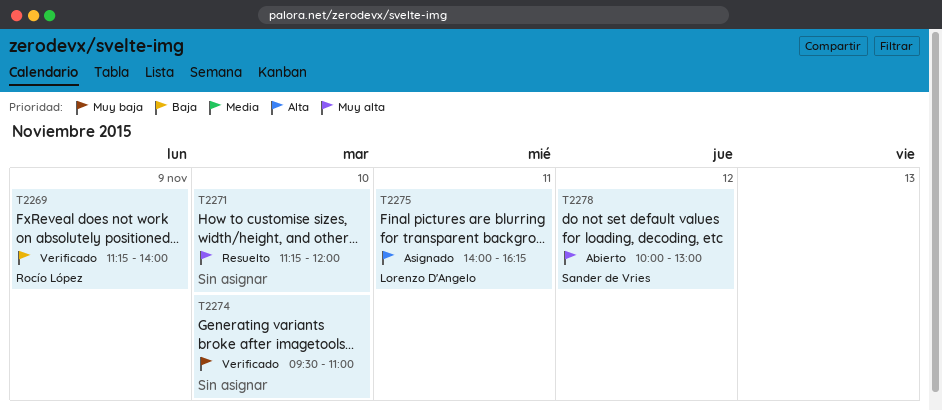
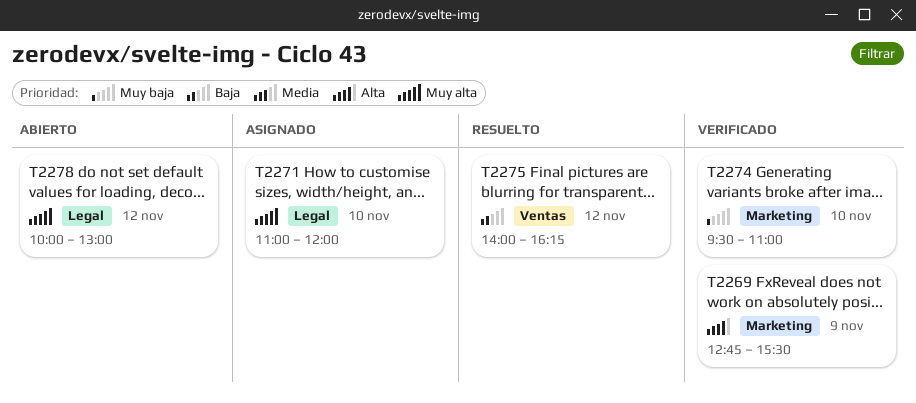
T2269, priority: Baja -> Alta
T2269, begins: 11:15 -> 12:45
T2269, ends: 14:00 -> 15:30
T2271, status: Resuelto -> Asignado
T2271, begins: 11:15 -> 11:00
T2275, status: Asignado -> Resuelto
T2275, priority: Alta -> Baja
T2275, day: Nov 11 -> Nov 12

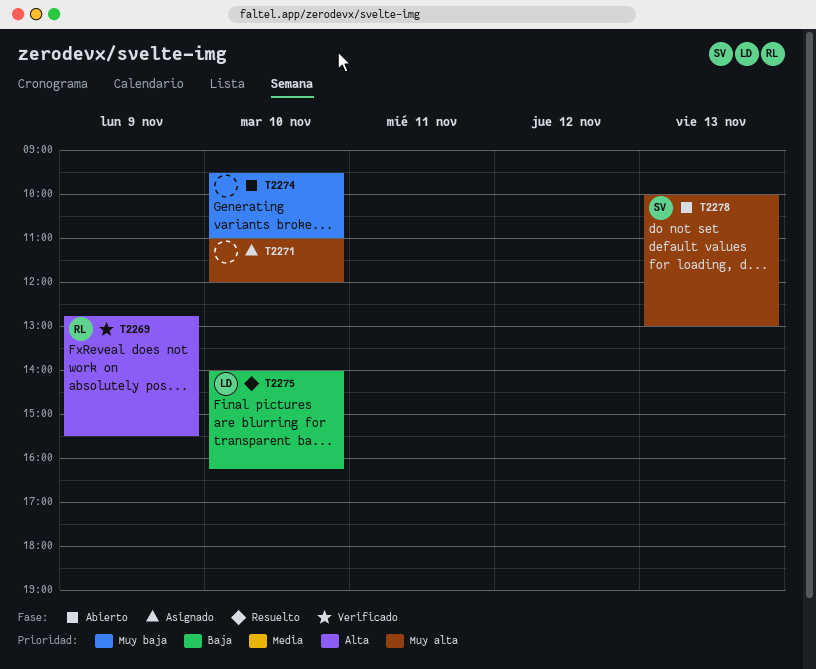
T2274, status: Verificado -> Abierto
T2275, day: Nov 12 -> Nov 10
T2278, day: Nov 12 -> Nov 13

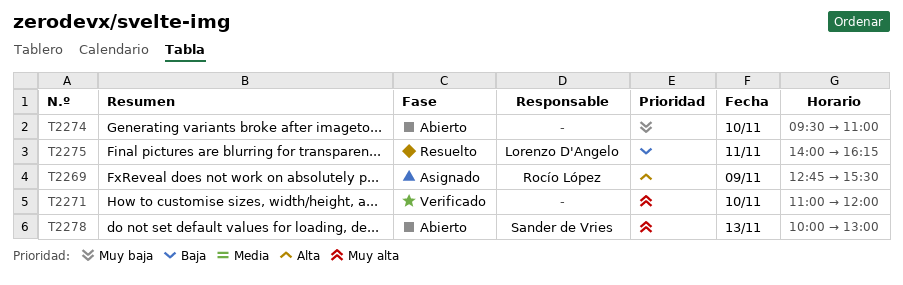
T2269, status: Verificado -> Asignado
T2271, status: Asignado -> Verificado
T2275, day: Nov 10 -> Nov 11

